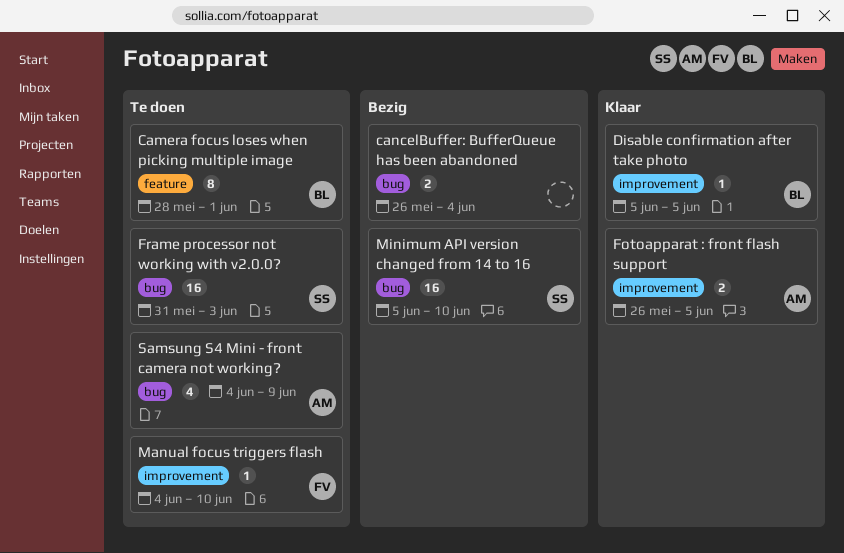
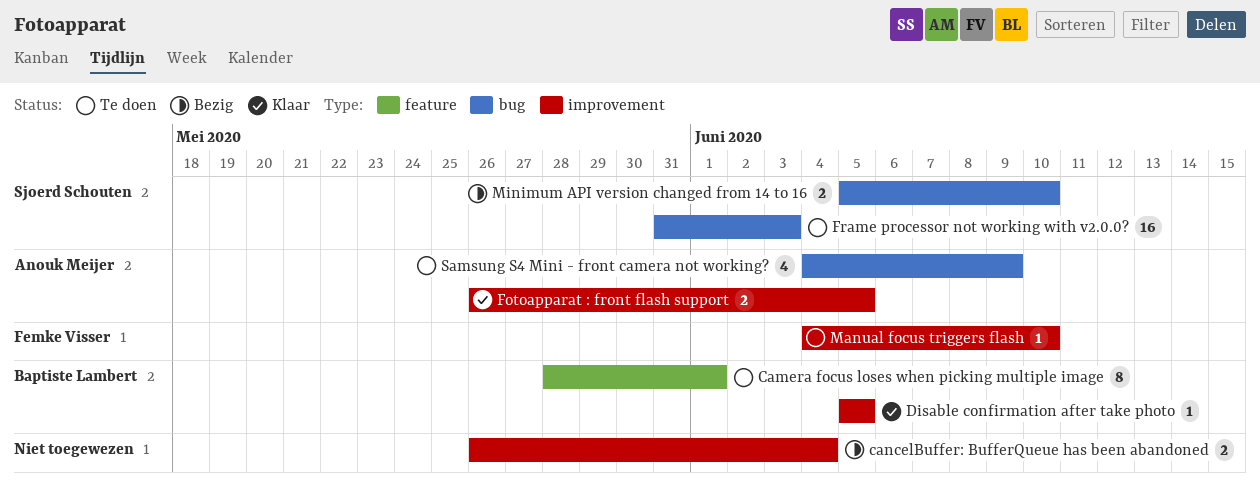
cancelBuffer: BufferQueue has been abandoned, label: bug -> improvement
Minimum API version changed from 14 to 16, estimate: 16 -> 2

